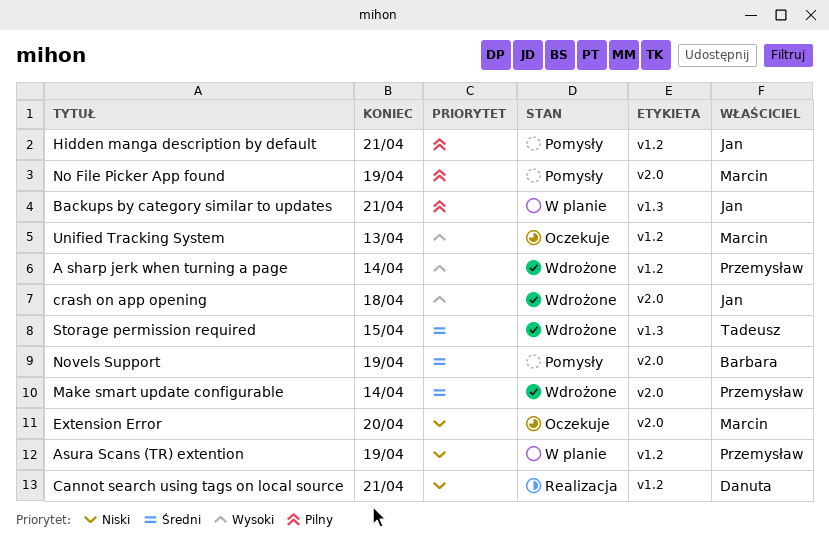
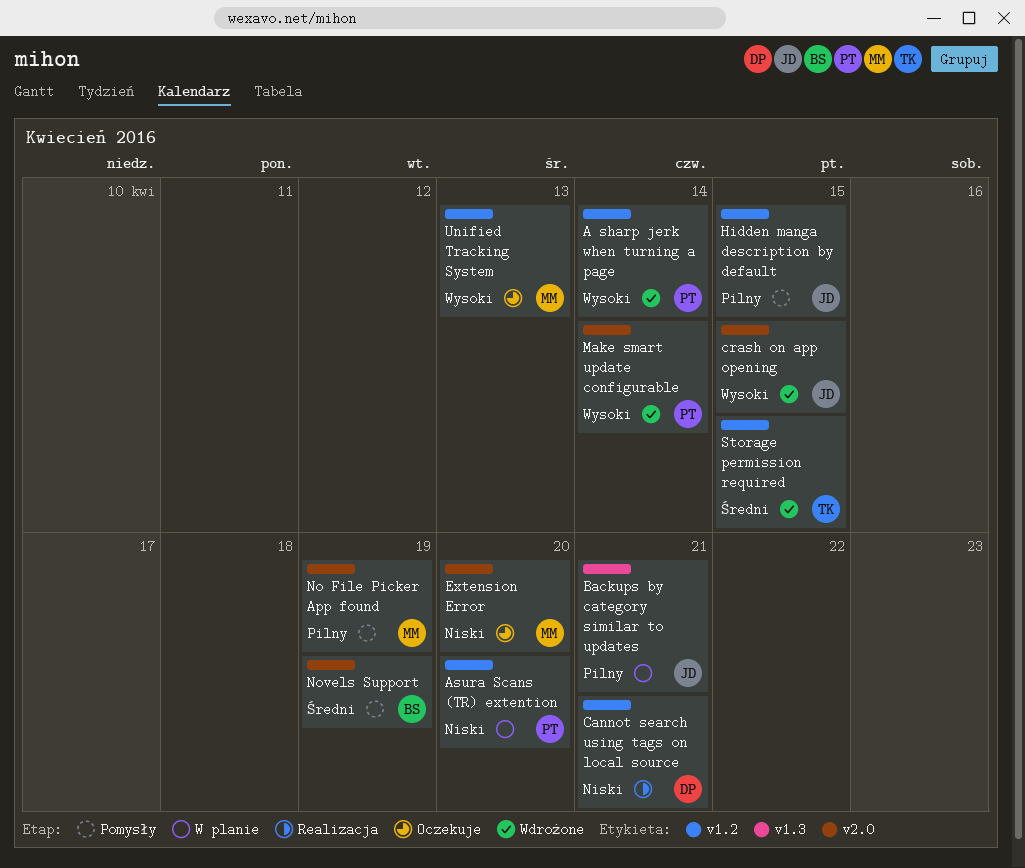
Asura Scans (TR) extention, due: Apr 19 -> Apr 20
crash on app opening, due: Apr 18 -> Apr 15
Hidden manga description by default, due: Apr 21 -> Apr 15
Make smart update configurable, priority: Średni -> Wysoki
Storage permission required, label: v1.3 -> v1.2

